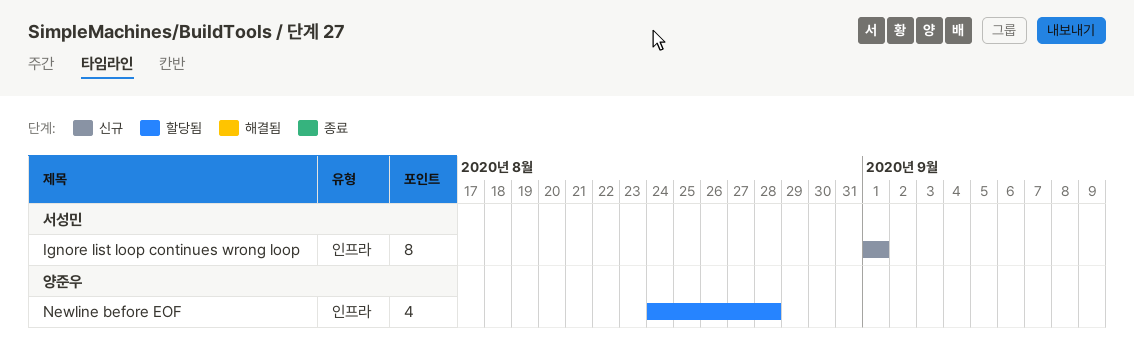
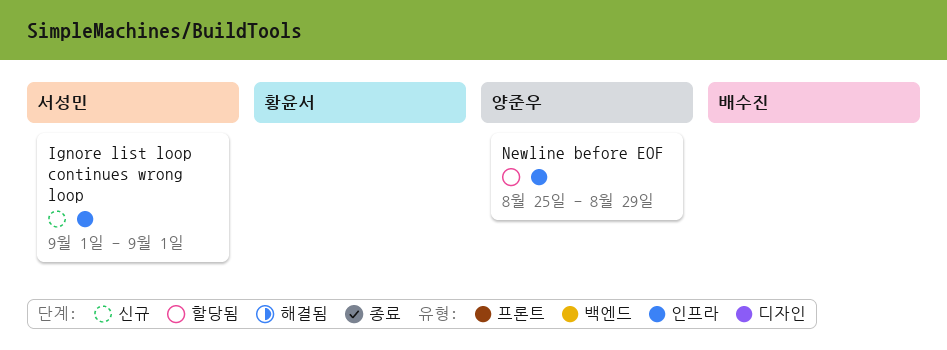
Newline before EOF, start: Aug 24 -> Aug 25
Newline before EOF, due: Aug 28 -> Aug 29

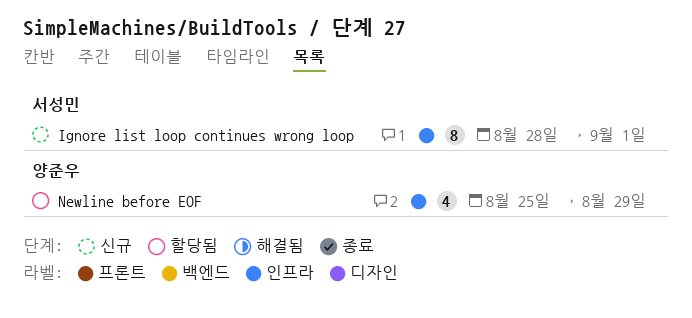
Ignore list loop continues wrong loop, start: Sep 1 -> Aug 28

